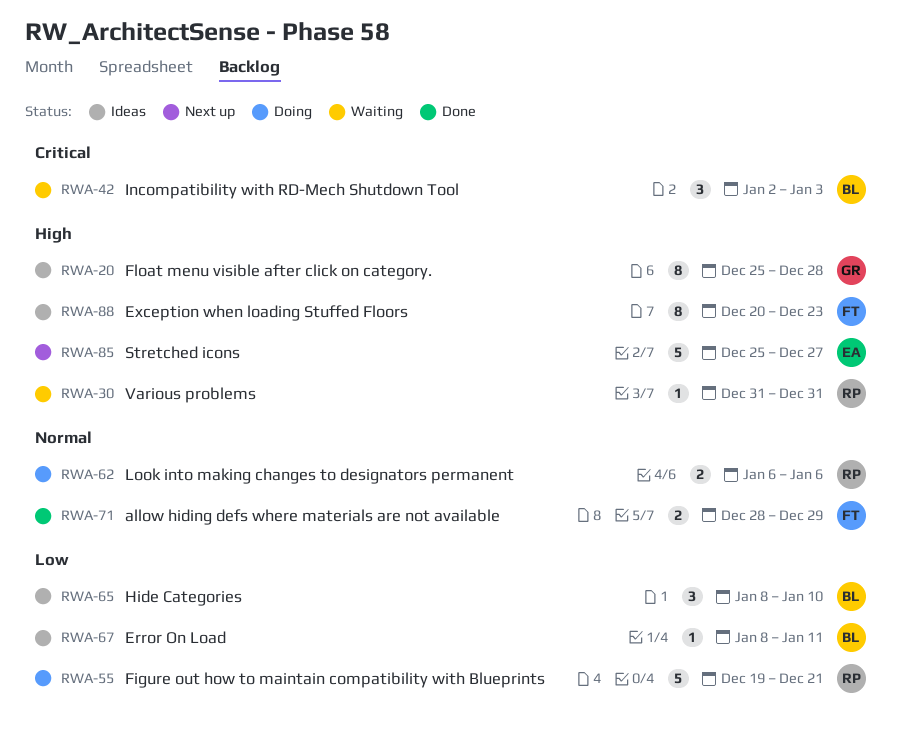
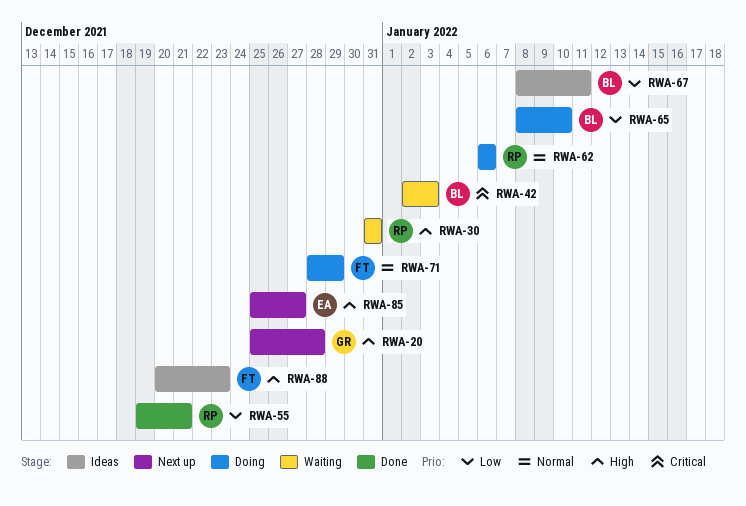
RWA-20, status: Ideas -> Next up
RWA-55, status: Doing -> Done
RWA-65, status: Ideas -> Doing
RWA-71, status: Done -> Doing

